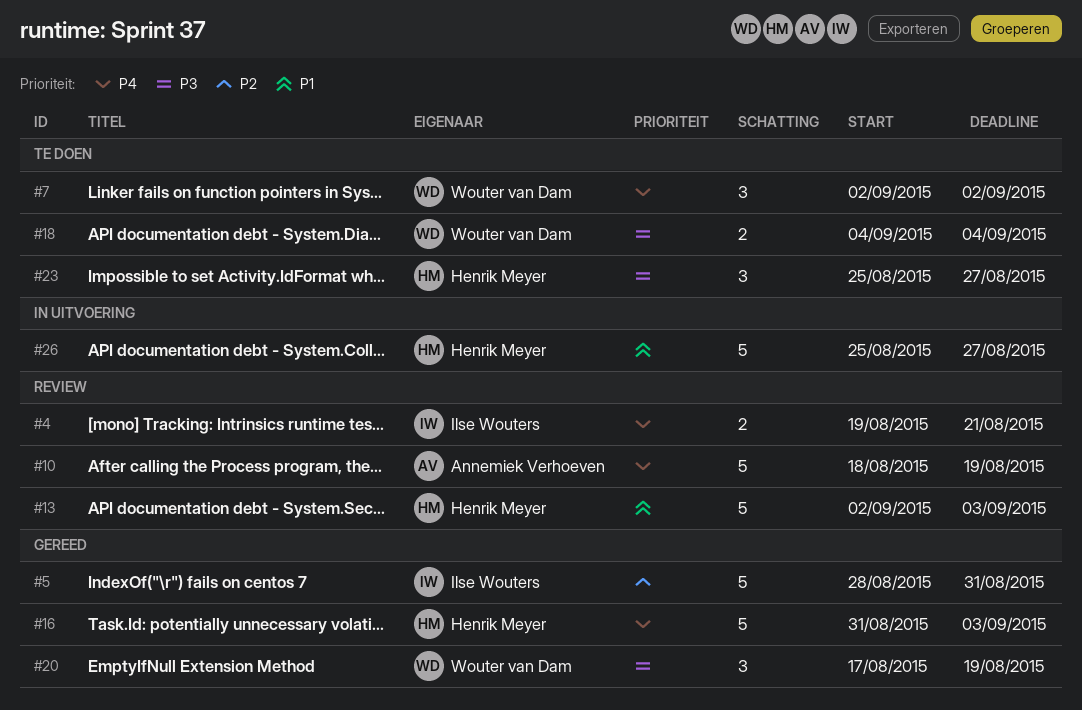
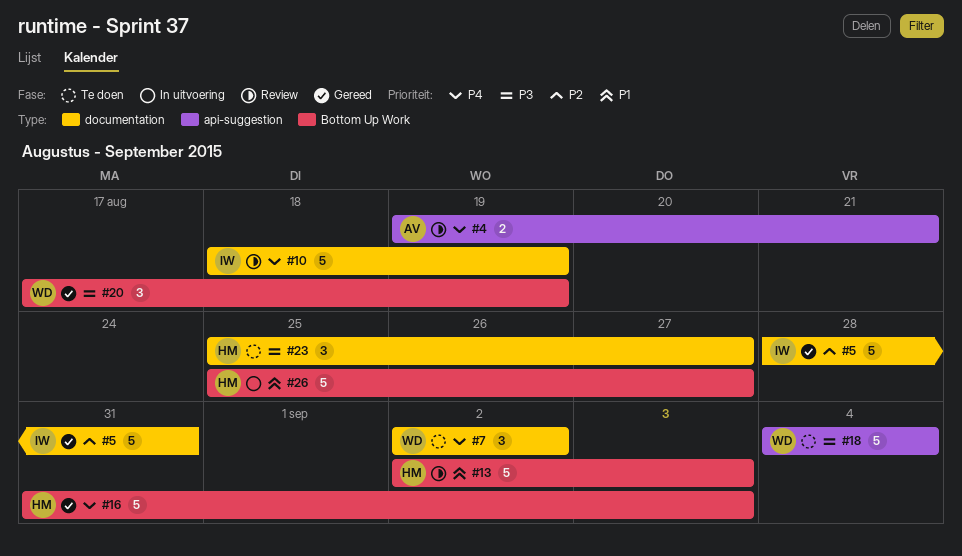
#4, owner: Ilse Wouters -> Annemiek Verhoeven
#10, owner: Annemiek Verhoeven -> Ilse Wouters
#18, estimate: 2 -> 5

